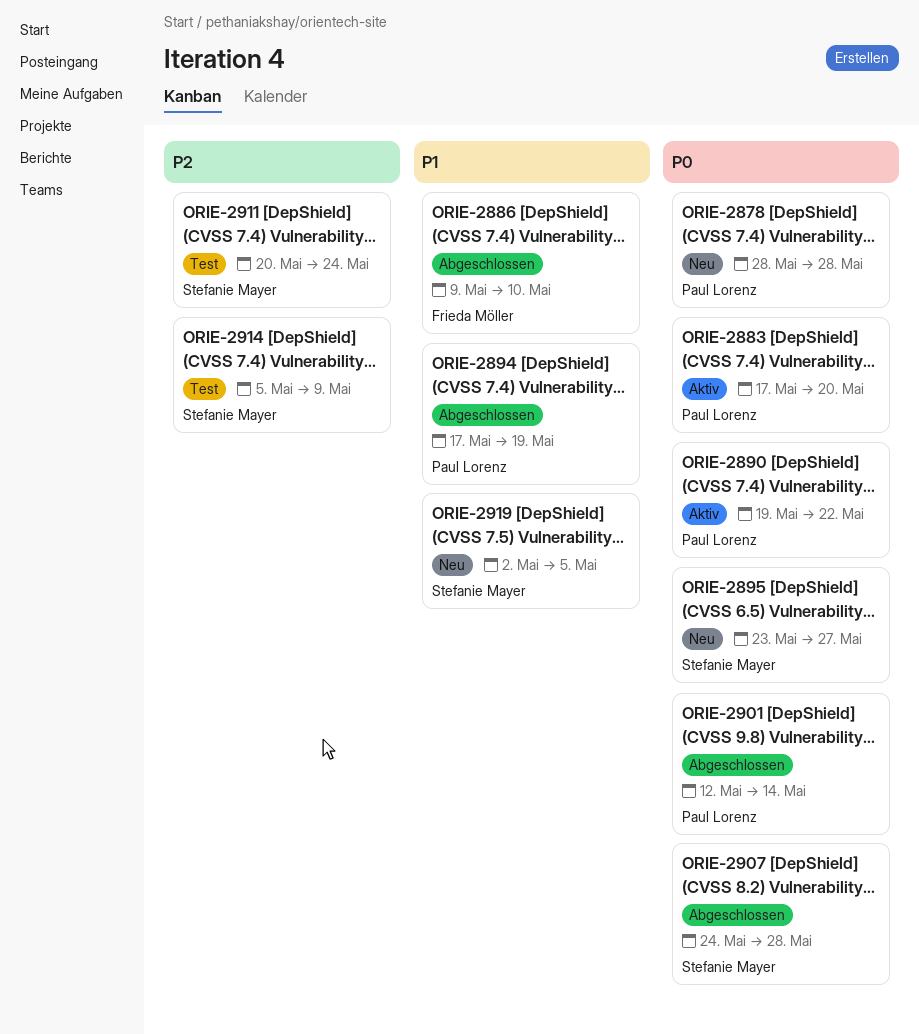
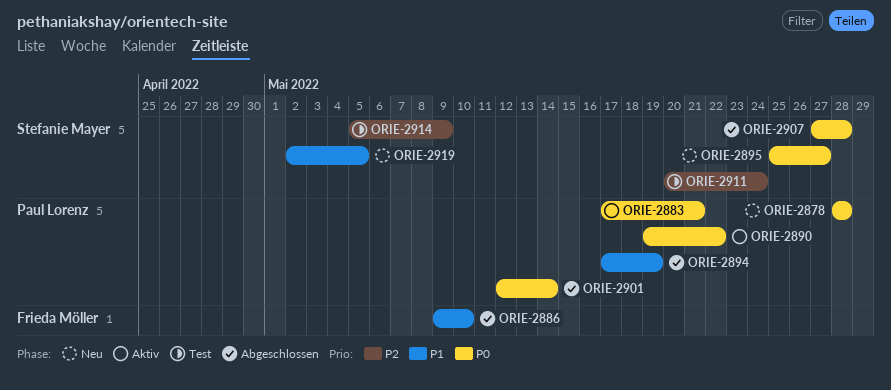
ORIE-2883, due: May 20 -> May 21
ORIE-2895, start: May 23 -> May 25
ORIE-2907, start: May 24 -> May 27

